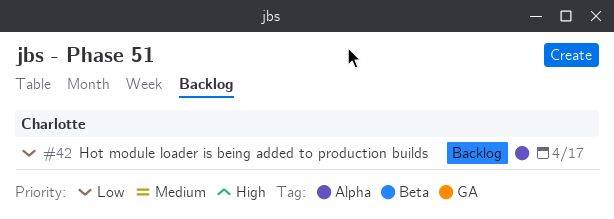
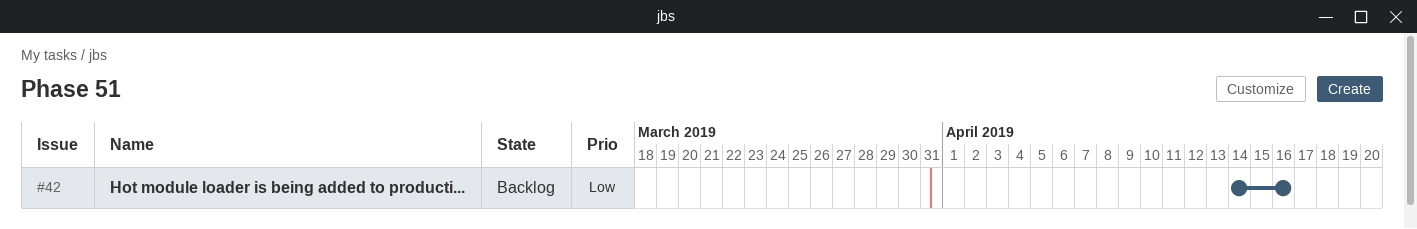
#42, due: Apr 17 -> Apr 16

